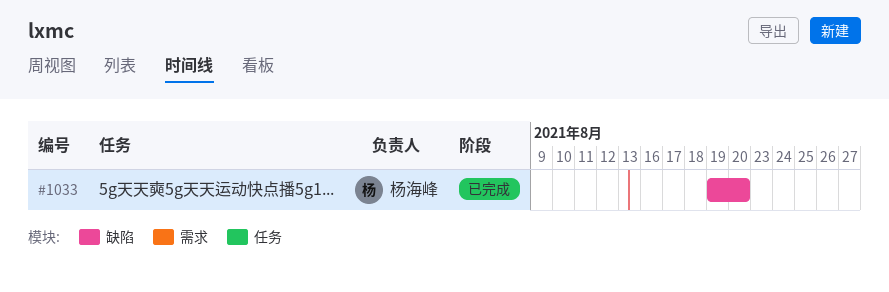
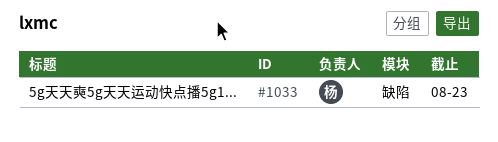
#1033, due: Aug 20 -> Aug 23

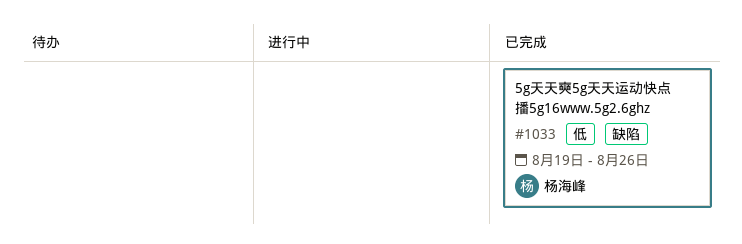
#1033, due: Aug 23 -> Aug 26

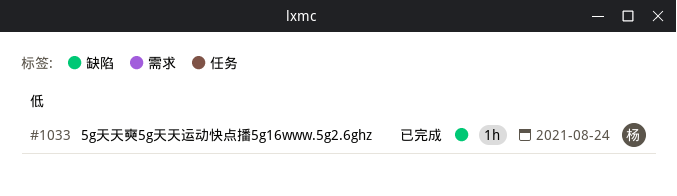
#1033, due: Aug 26 -> Aug 24

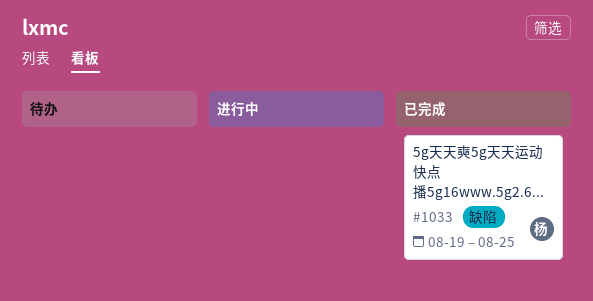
#1033, due: Aug 24 -> Aug 25

